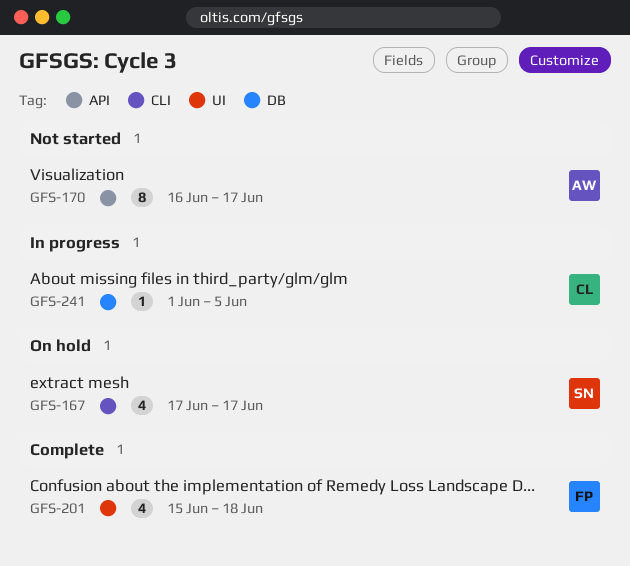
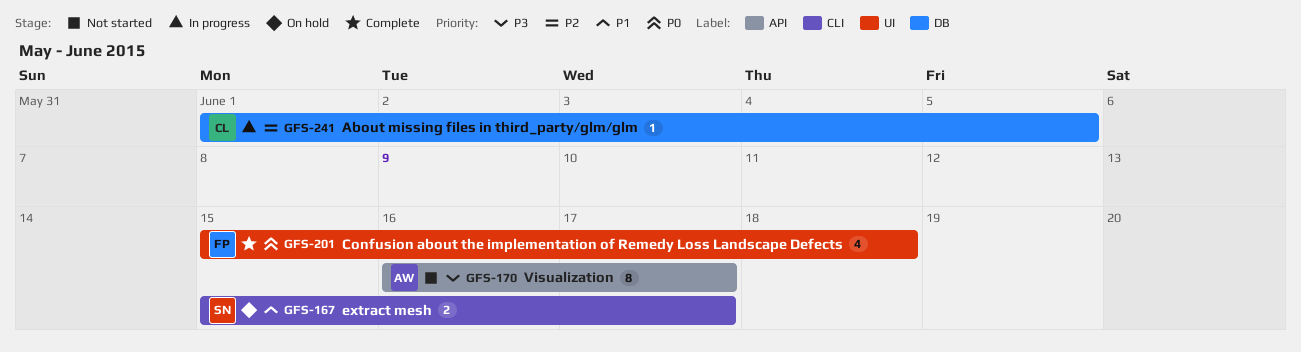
GFS-167, estimate: 4 -> 2
GFS-167, start: Jun 17 -> Jun 15

